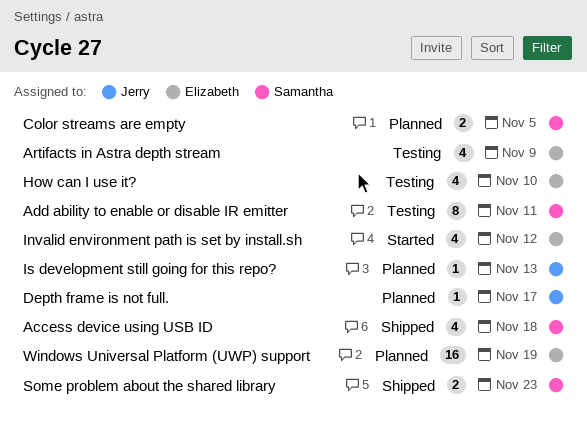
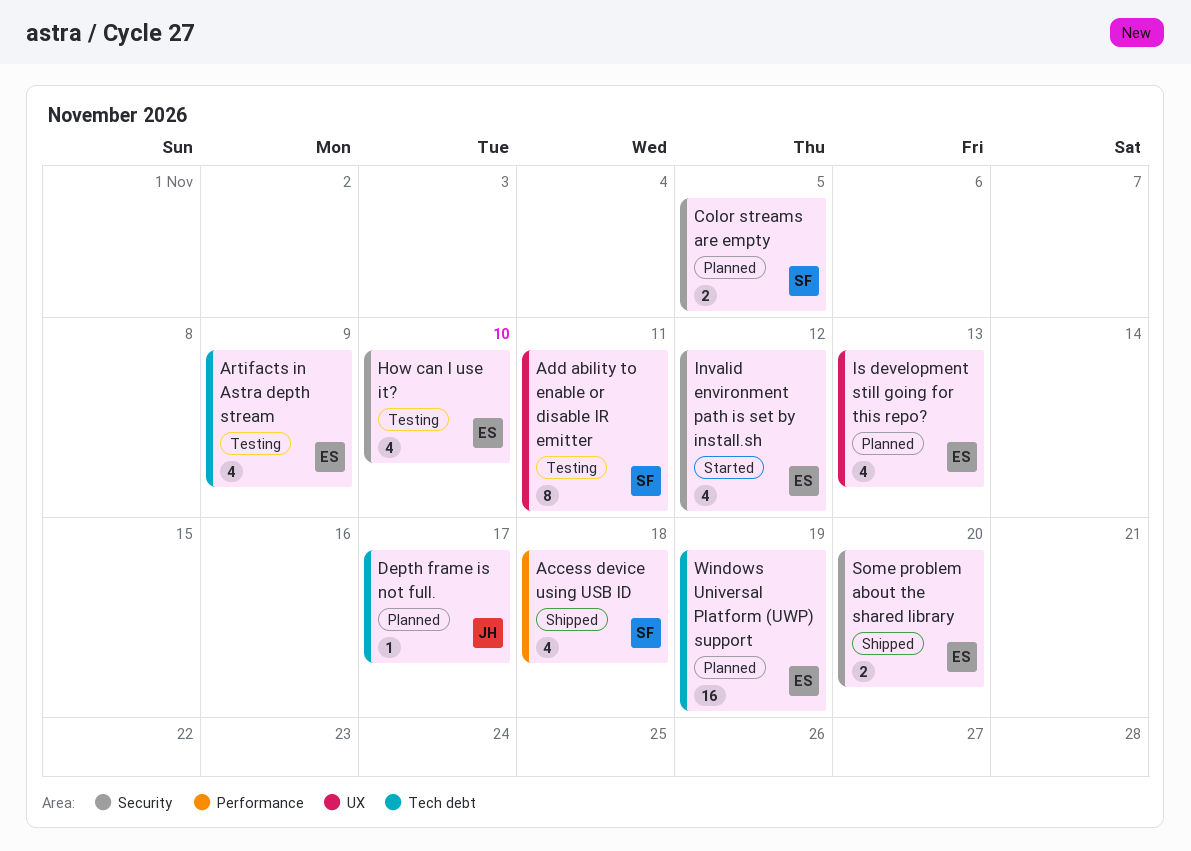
Is development still going for this repo?, owner: Jerry -> Elizabeth
Is development still going for this repo?, estimate: 1 -> 4
Some problem about the shared library, owner: Samantha -> Elizabeth
Some problem about the shared library, due: Nov 23 -> Nov 20

